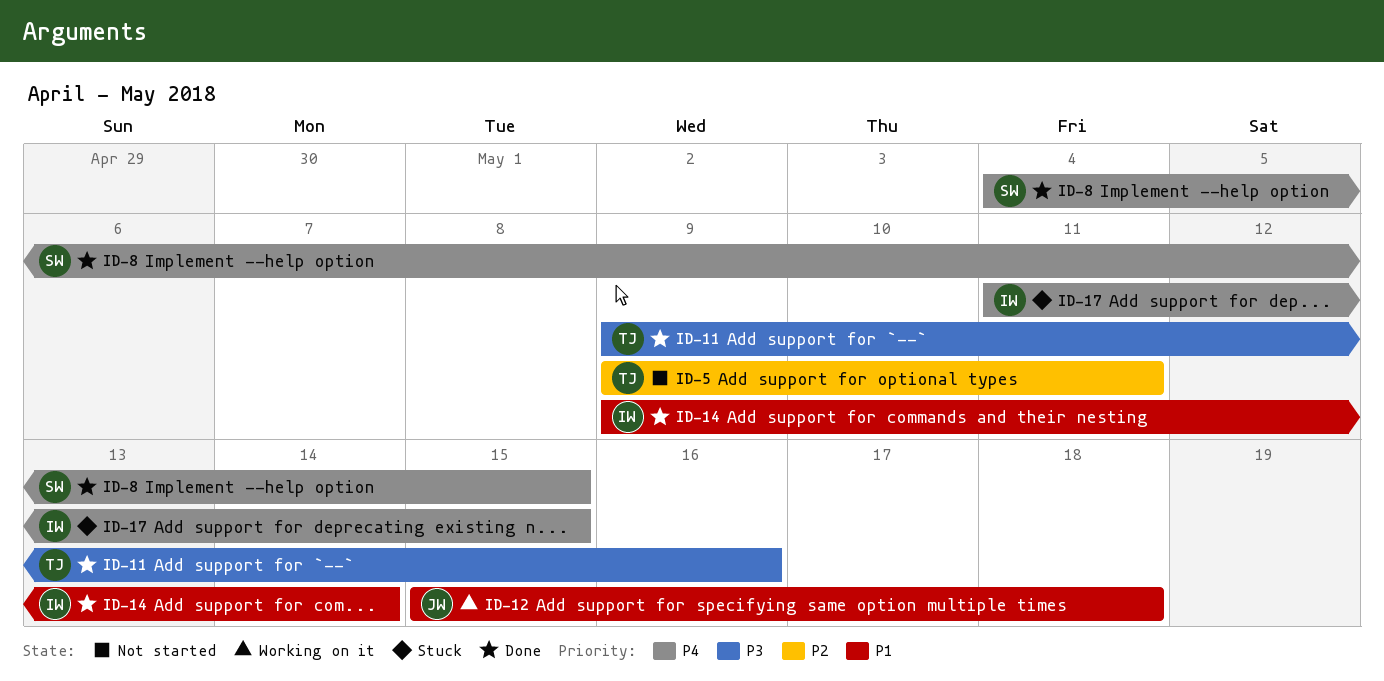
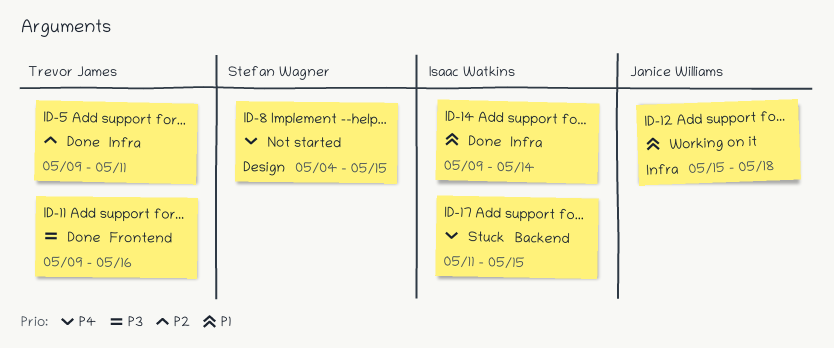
ID-5, status: Not started -> Done
ID-8, status: Done -> Not started

